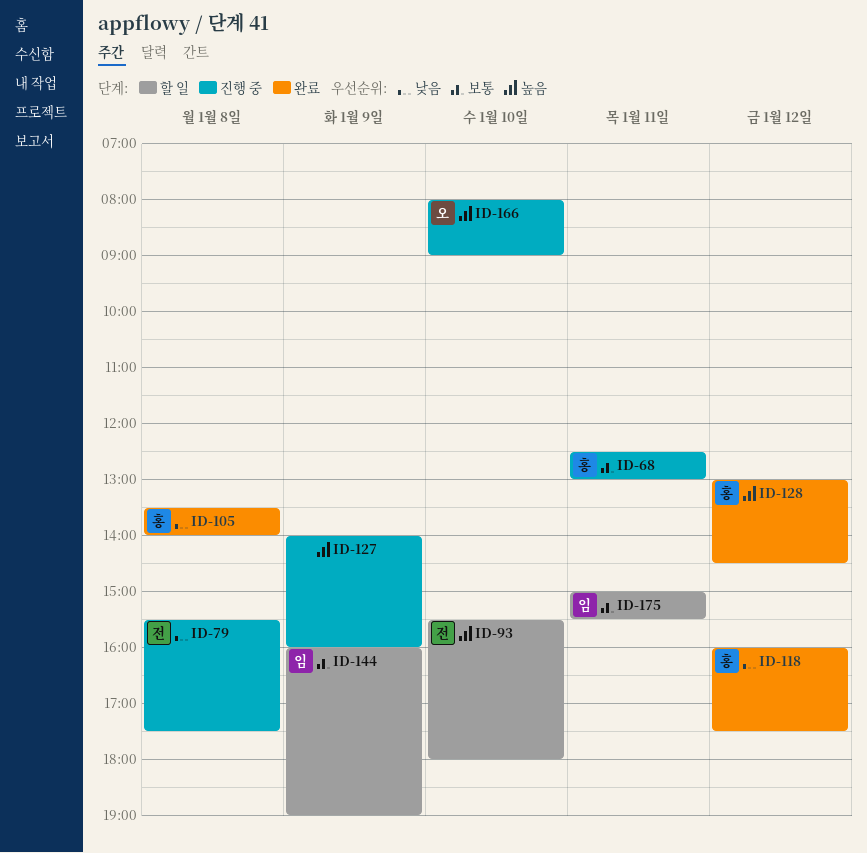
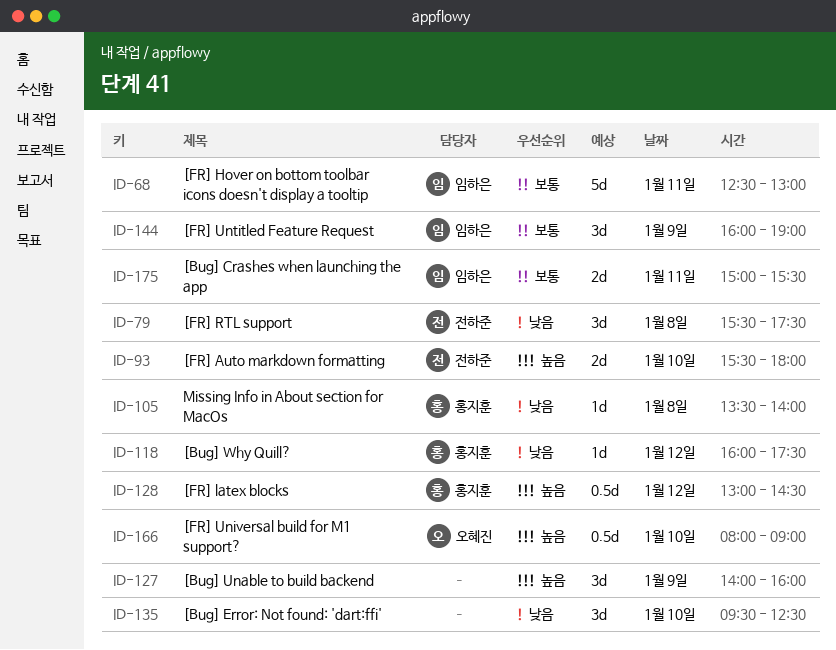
ID-68, owner: 홍지훈 -> 임하은
ID-135: none -> present

